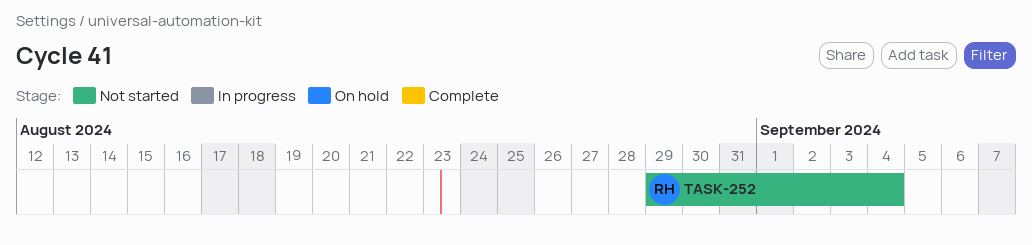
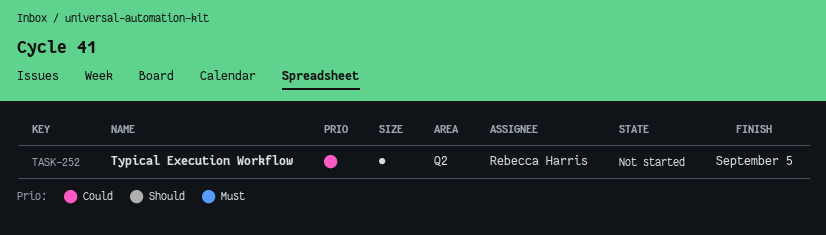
TASK-252, due: Sep 4 -> Sep 5

